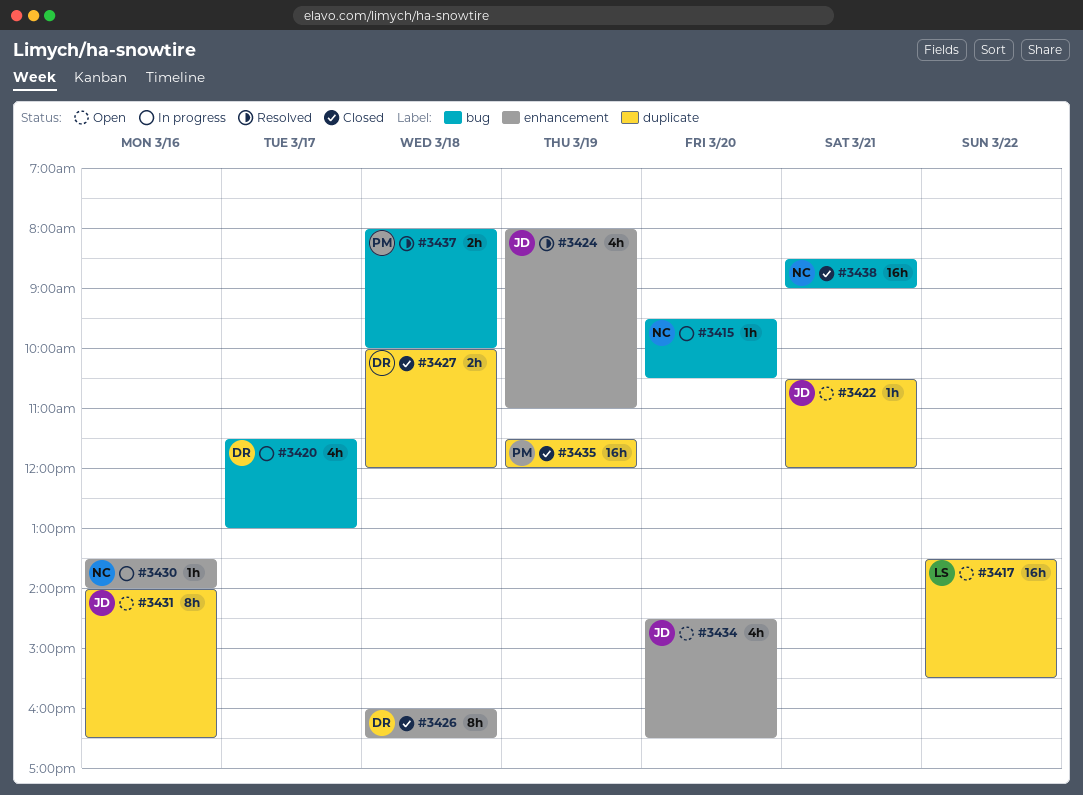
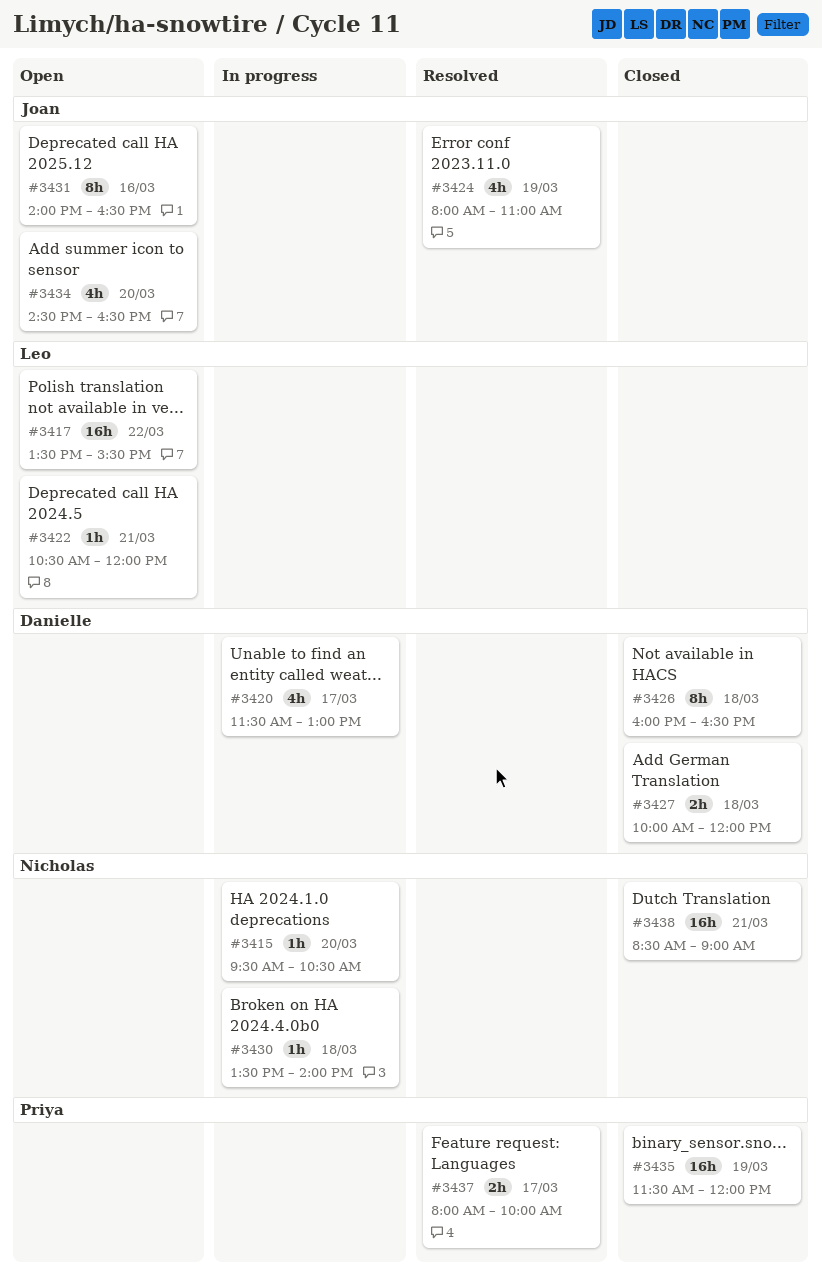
#3422, owner: Joan -> Leo
#3430, day: Mar 16 -> Mar 18
#3437, day: Mar 18 -> Mar 17

